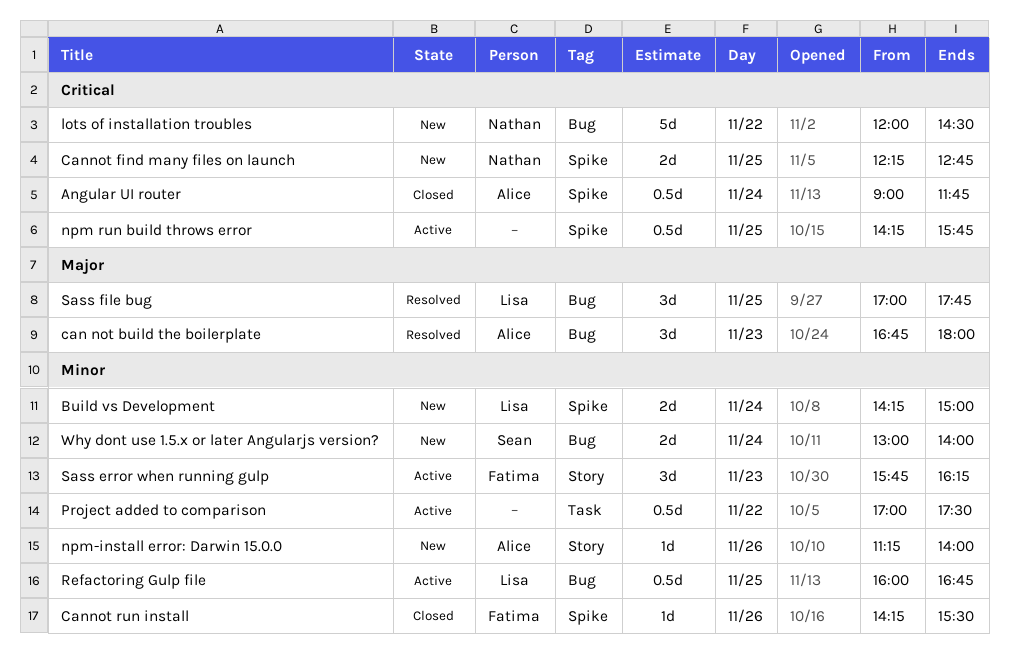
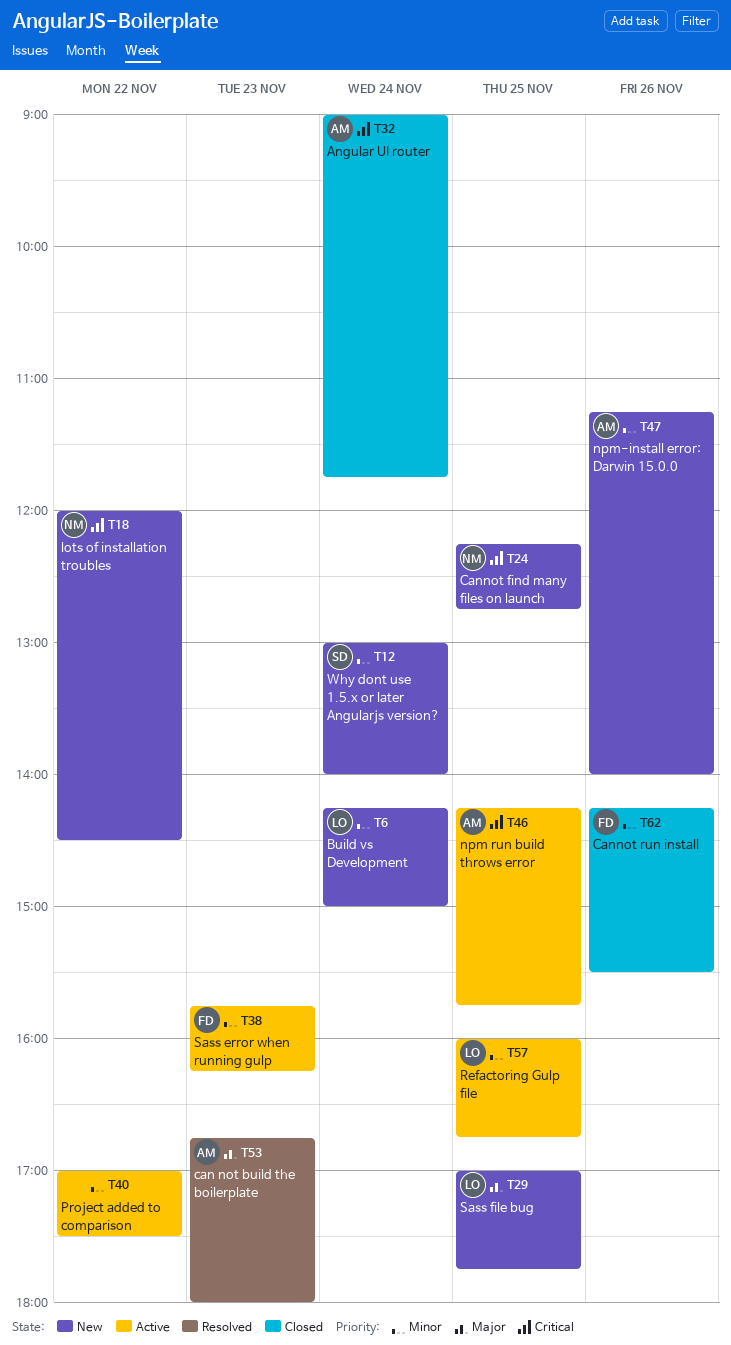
npm run build throws error, owner: none -> Alice
Sass file bug, status: Resolved -> New

